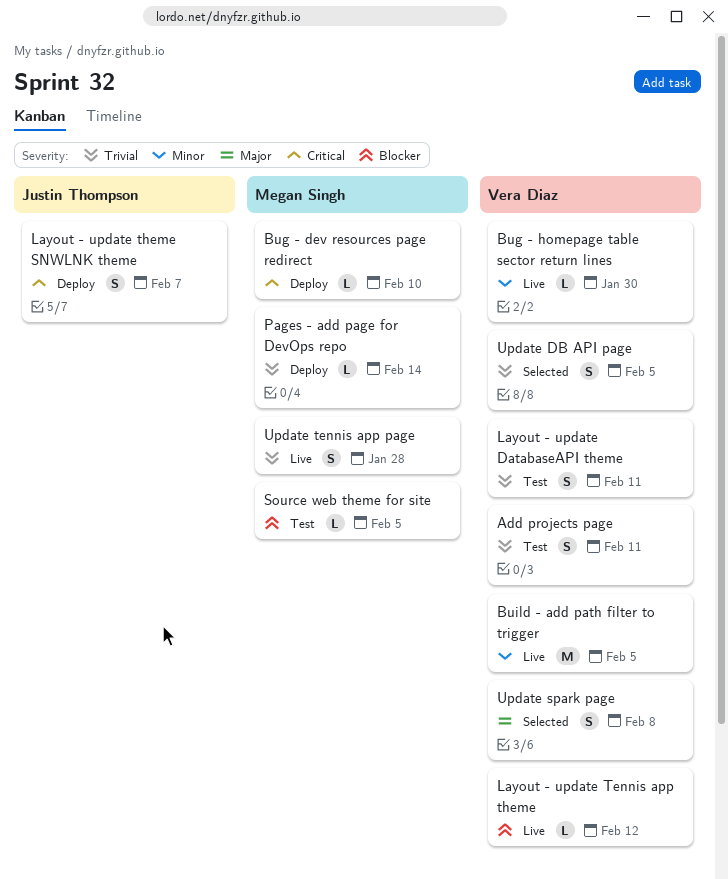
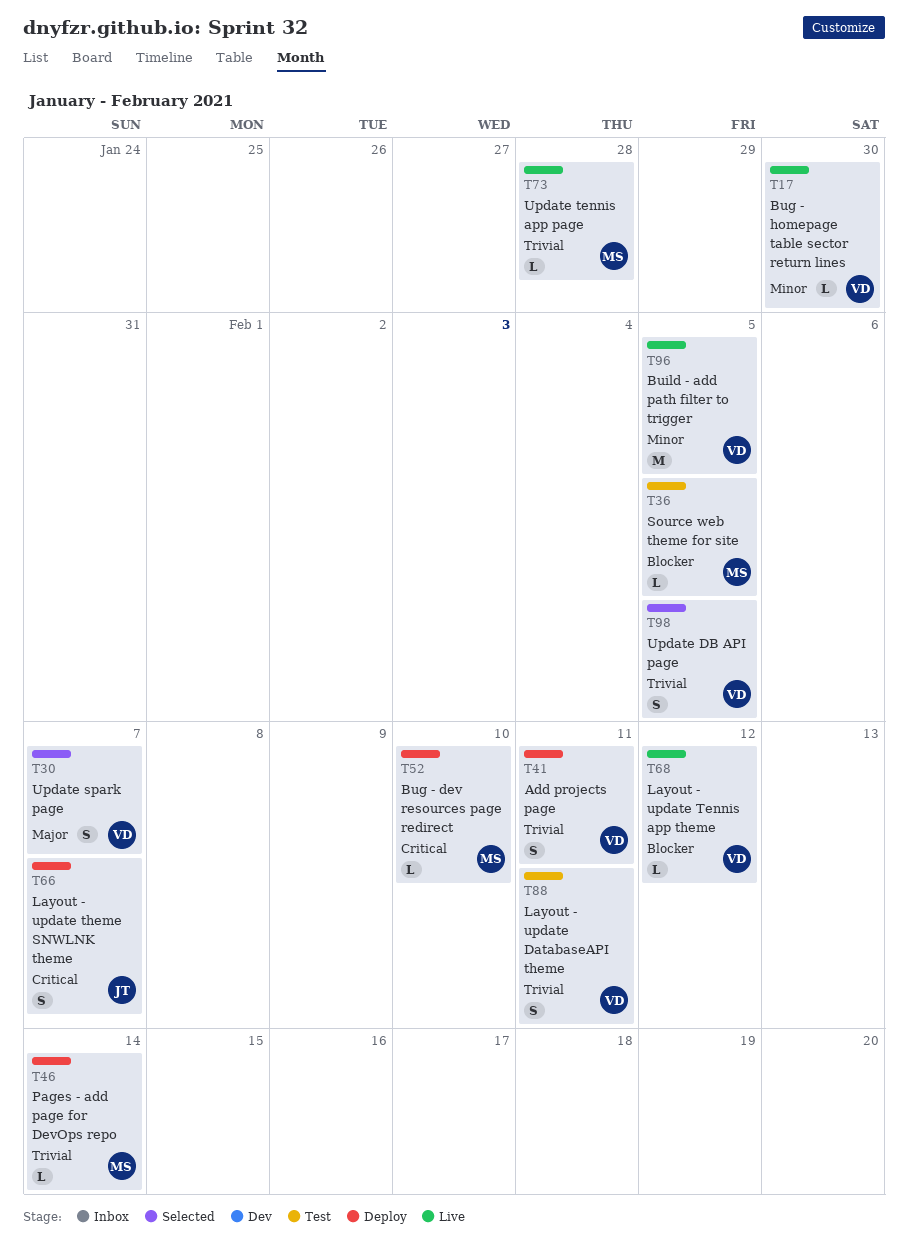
Add projects page, status: Test -> Deploy
Update spark page, due: Feb 8 -> Feb 7
Update tennis app page, estimate: S -> L

